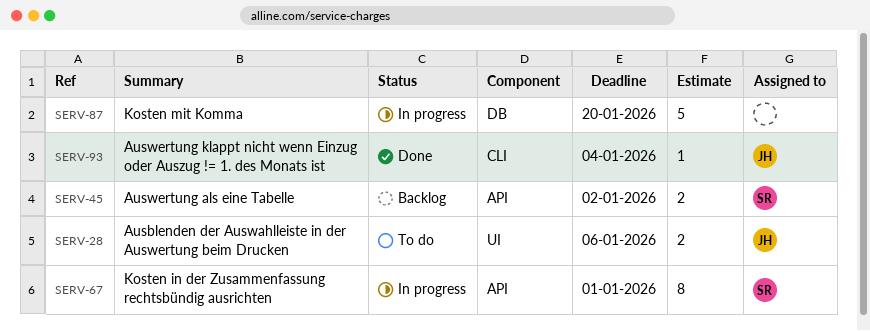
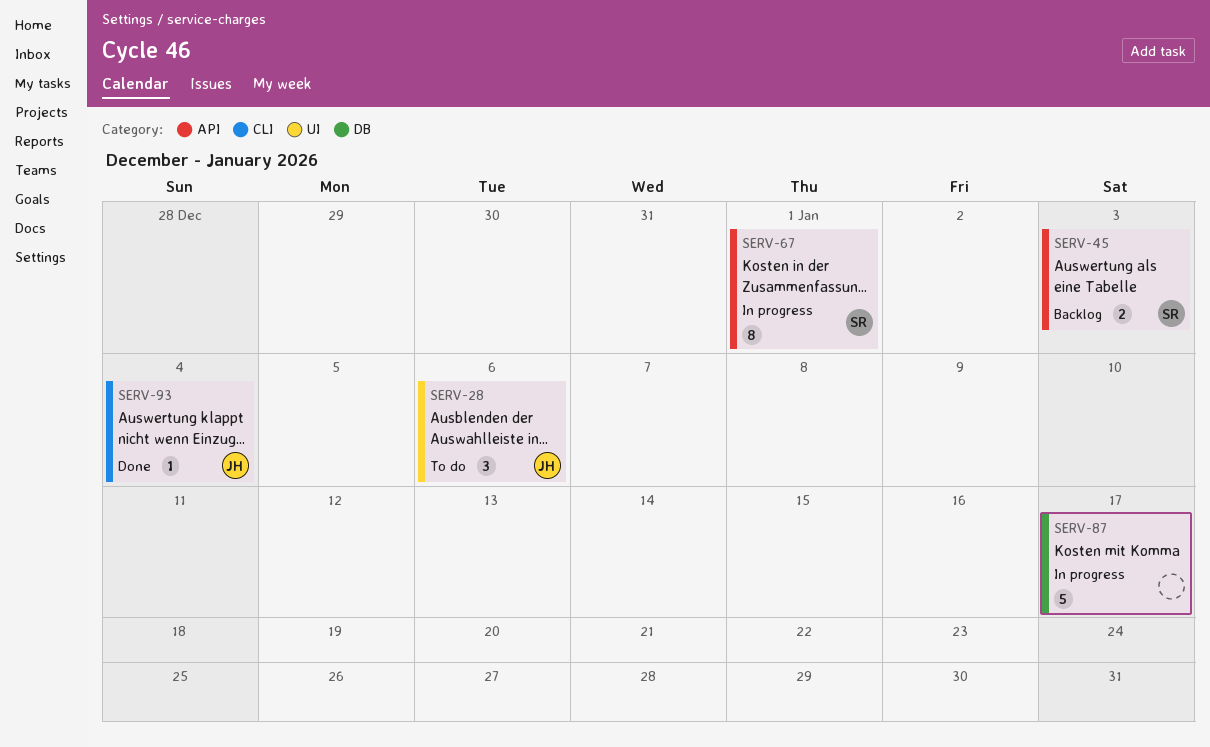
SERV-28, estimate: 2 -> 3
SERV-45, due: Jan 2 -> Jan 3
SERV-87, due: Jan 20 -> Jan 17

